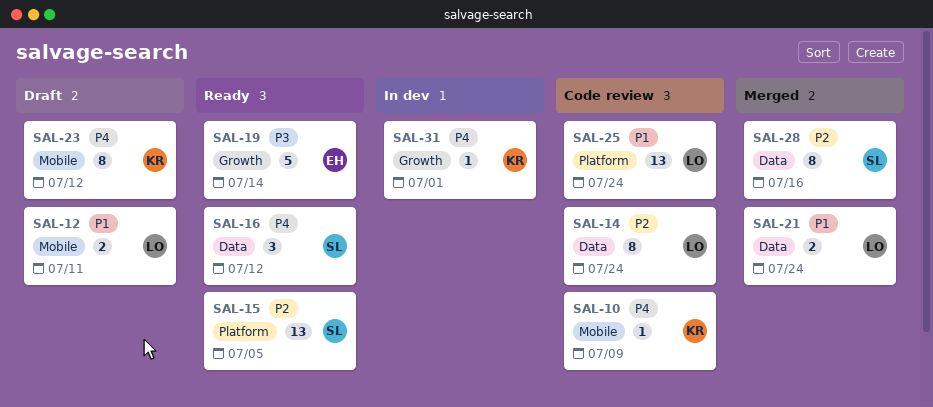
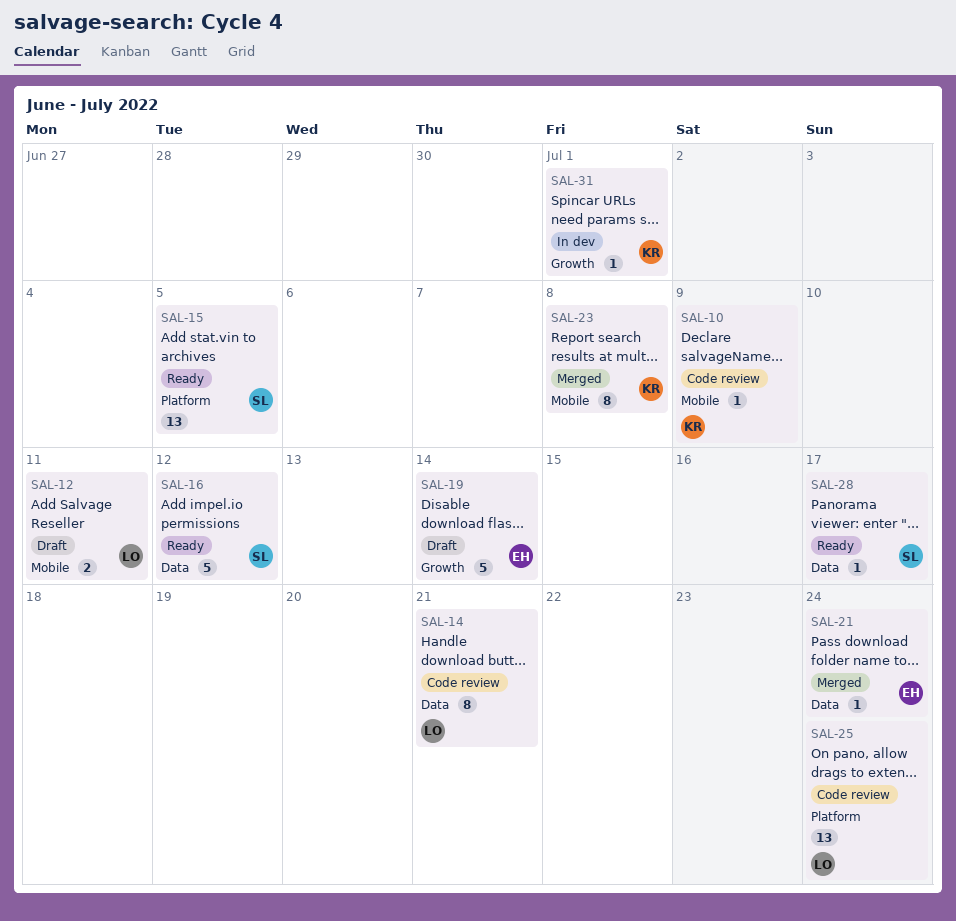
SAL-14, due: Jul 24 -> Jul 21
SAL-16, estimate: 3 -> 5
SAL-19, status: Ready -> Draft
SAL-21, owner: LO -> EH
SAL-21, estimate: 2 -> 1
SAL-23, status: Draft -> Merged
SAL-23, due: Jul 12 -> Jul 8
SAL-28, status: Merged -> Ready
SAL-28, estimate: 8 -> 1
SAL-28, due: Jul 16 -> Jul 17

